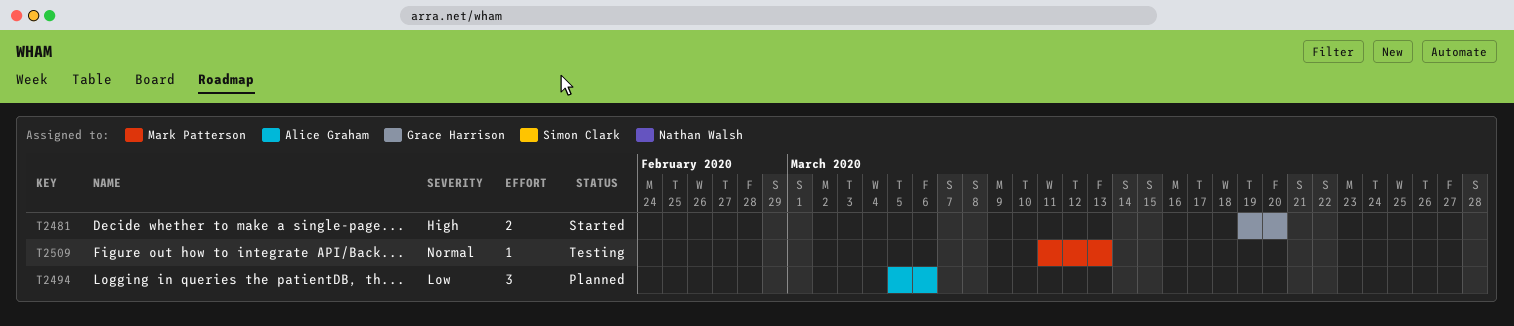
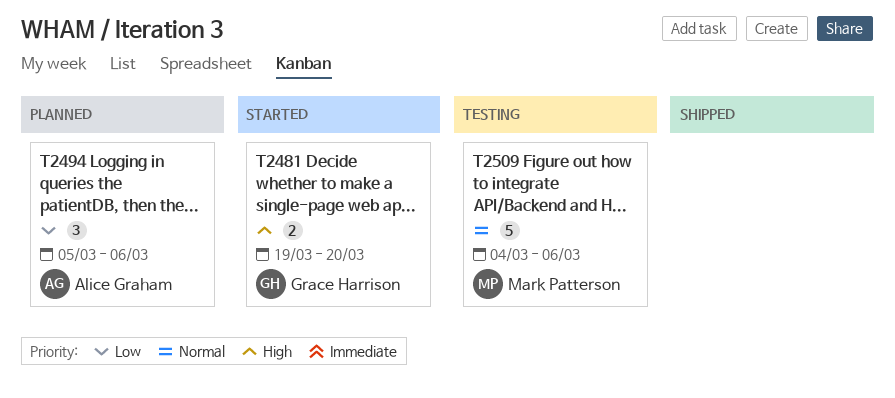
T2509, estimate: 1 -> 5
T2509, start: Mar 11 -> Mar 4
T2509, due: Mar 13 -> Mar 6

